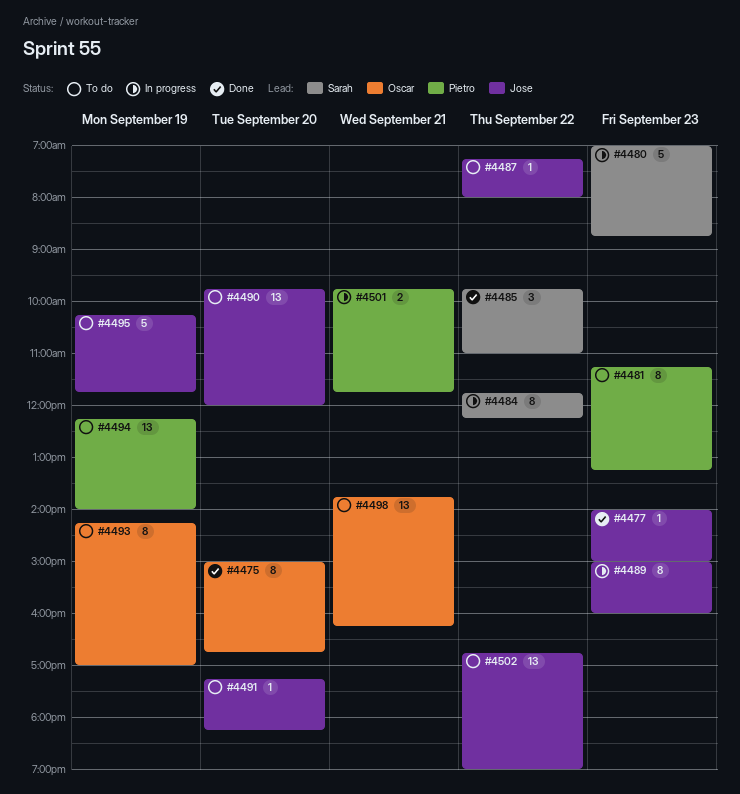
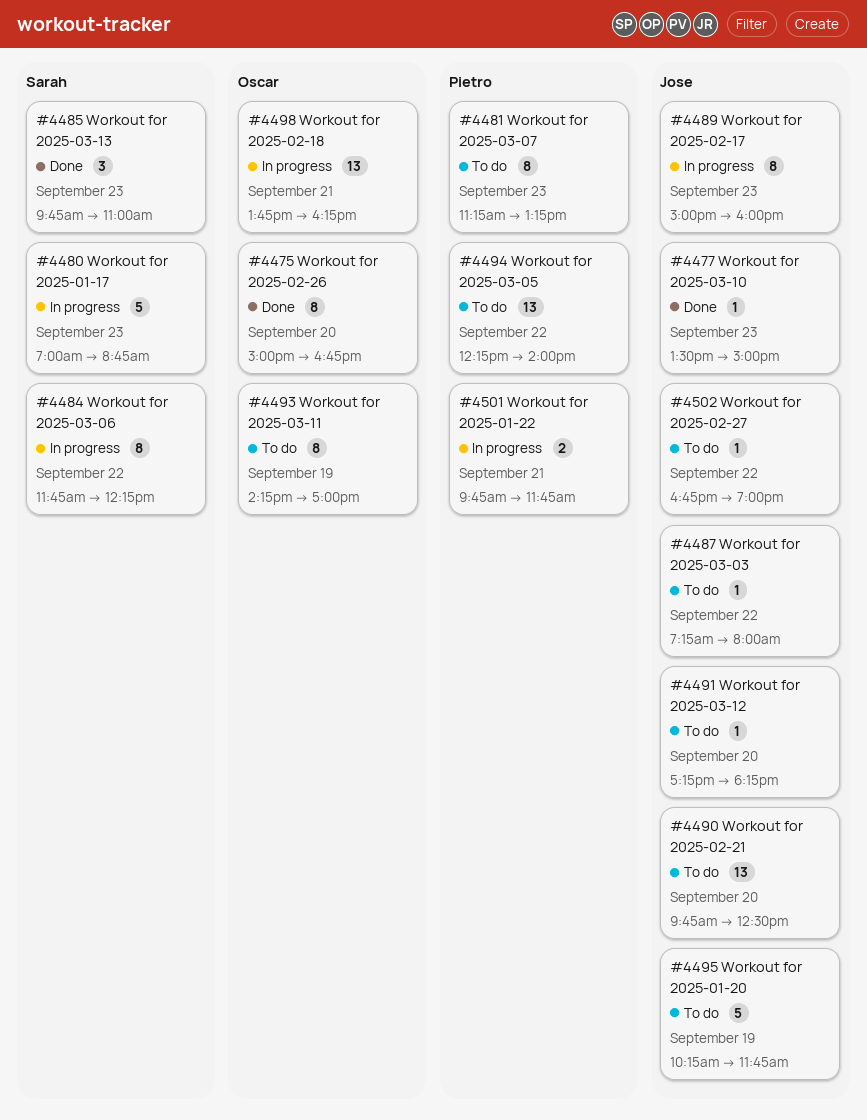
#4477, begins: 14:00 -> 13:30
#4485, day: Sep 22 -> Sep 23
#4490, ends: 12:00 -> 12:30
#4494, day: Sep 19 -> Sep 22
#4498, status: To do -> In progress
#4502, estimate: 13 -> 1

